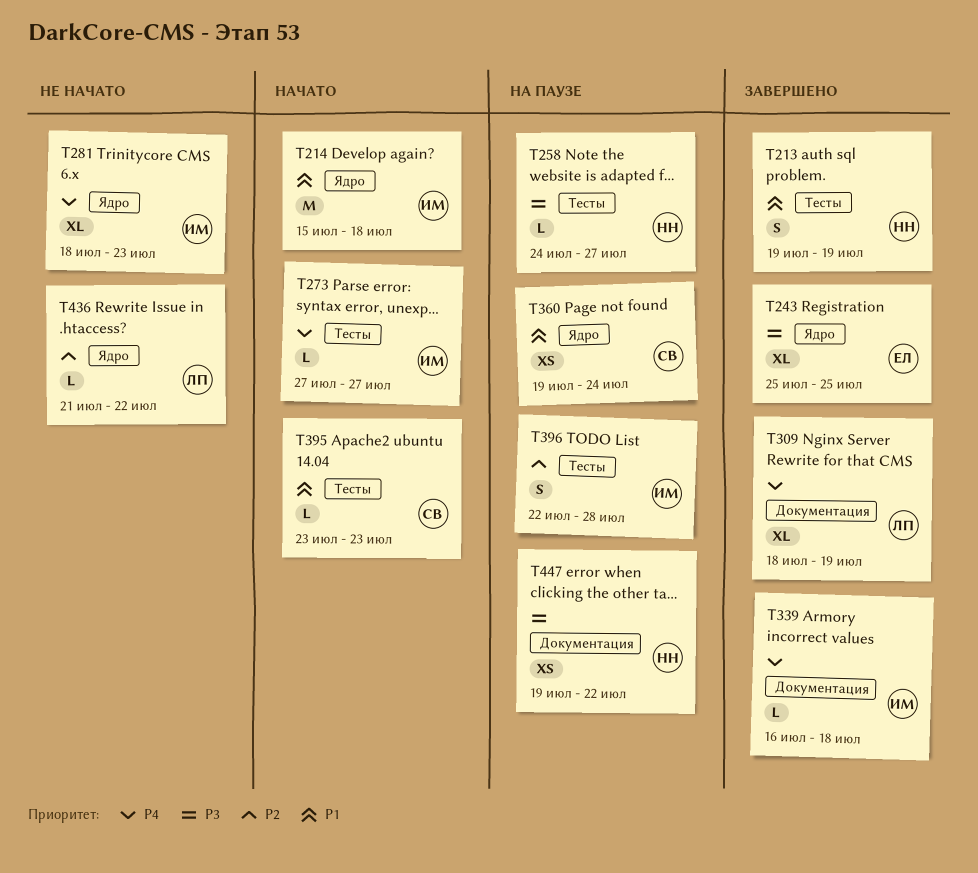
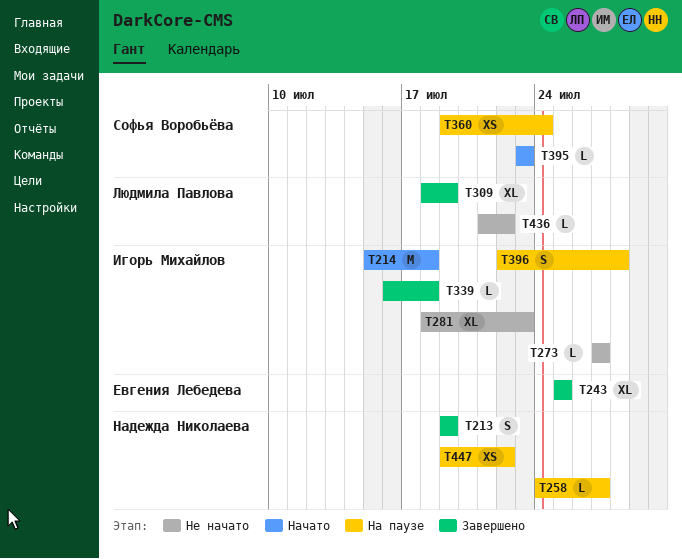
T273, status: Начато -> Не начато

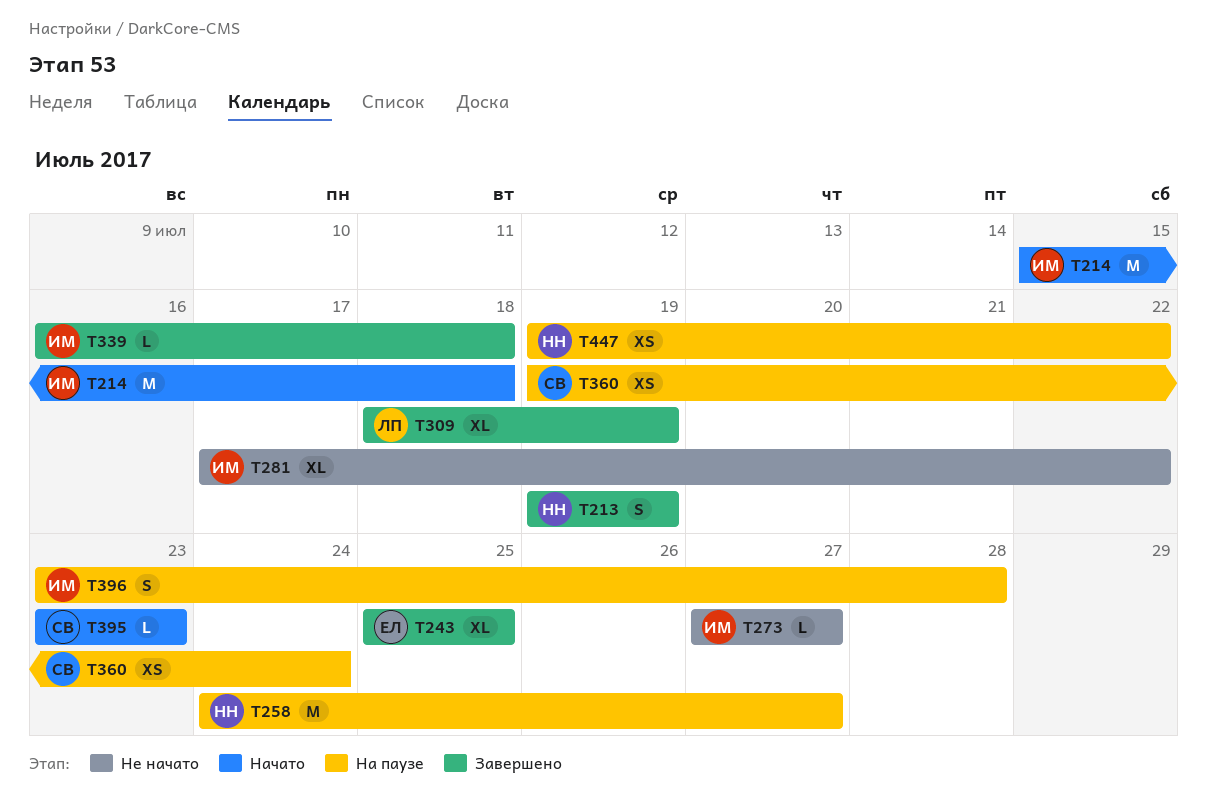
T258, estimate: L -> M
T281, start: Jul 18 -> Jul 17
T281, due: Jul 23 -> Jul 22
T396, start: Jul 22 -> Jul 23
T436: present -> none

